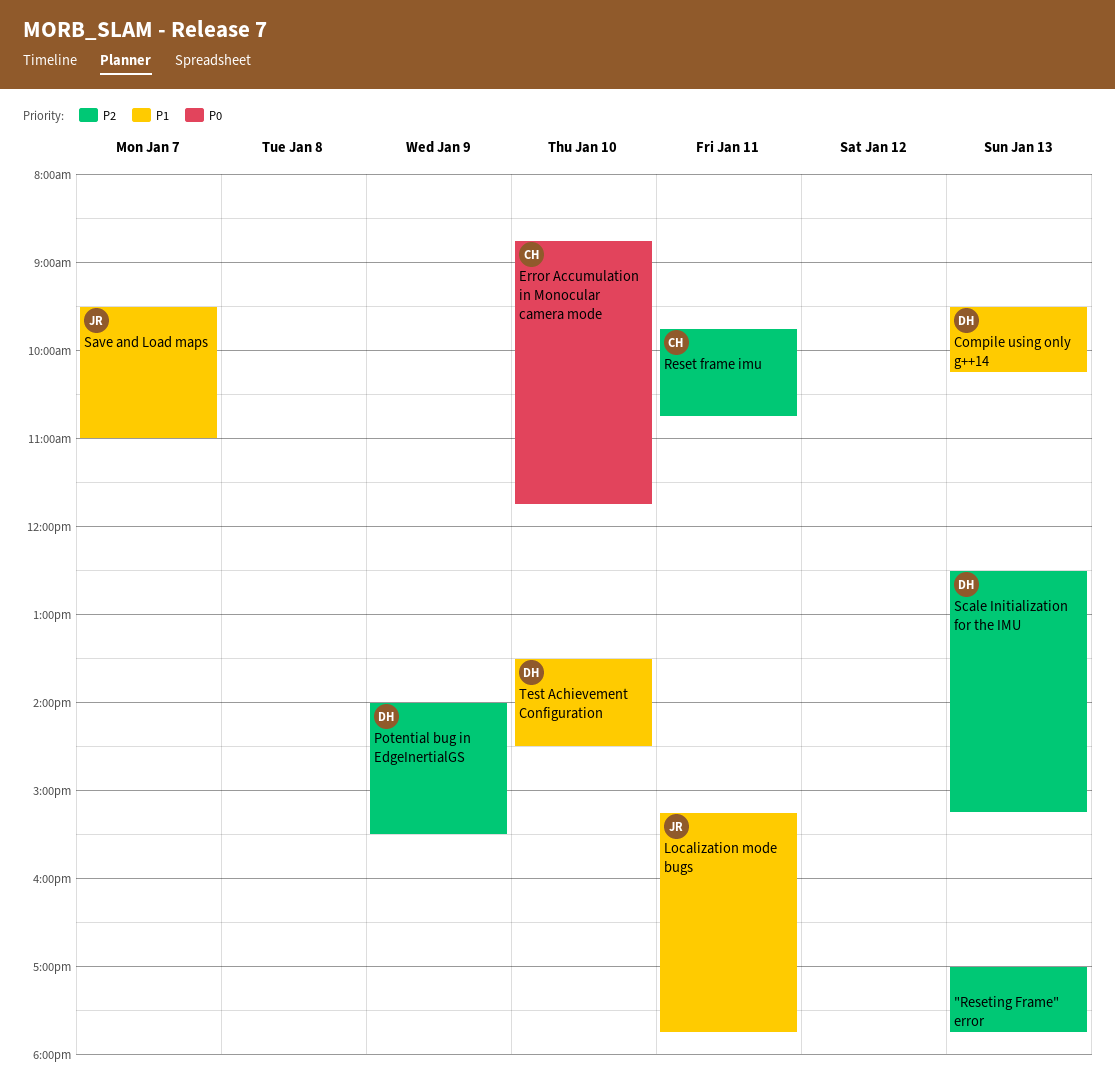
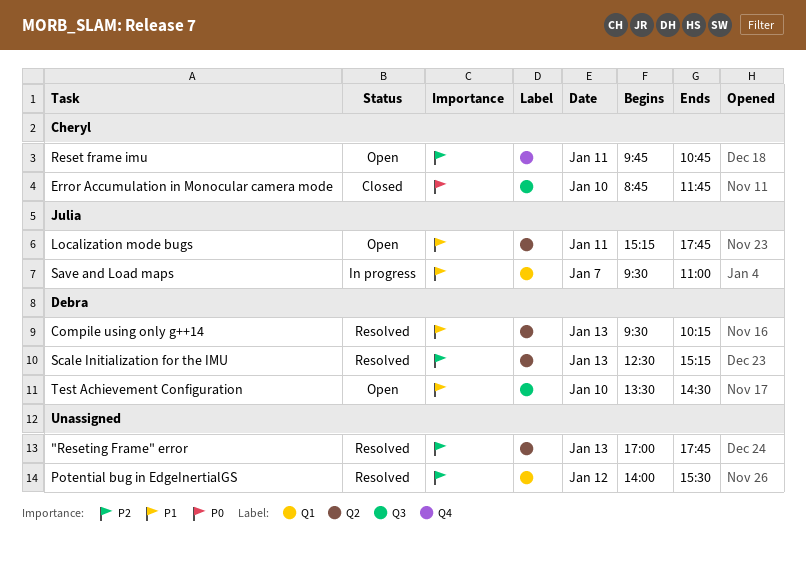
Potential bug in EdgeInertialGS, owner: Debra -> none
Potential bug in EdgeInertialGS, day: Jan 9 -> Jan 12

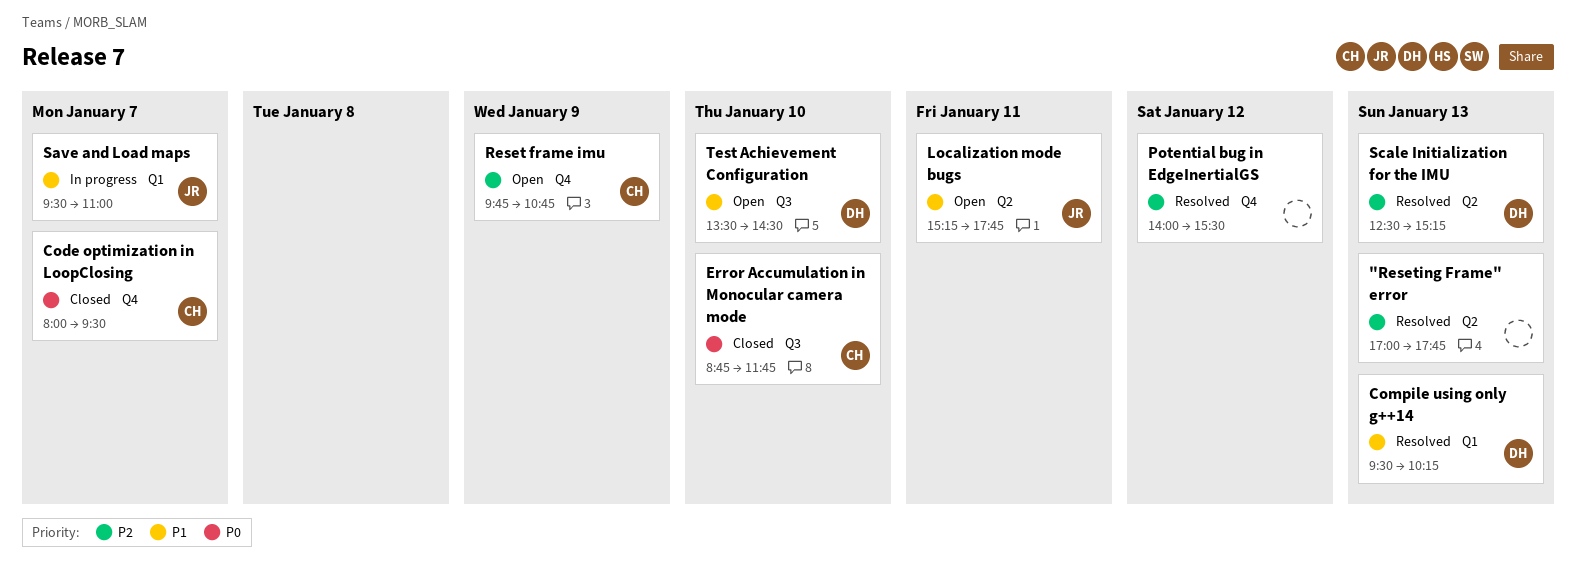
Code optimization in LoopClosing: none -> present
Compile using only g++14, label: Q2 -> Q1
Potential bug in EdgeInertialGS, label: Q1 -> Q4
Reset frame imu, day: Jan 11 -> Jan 9

